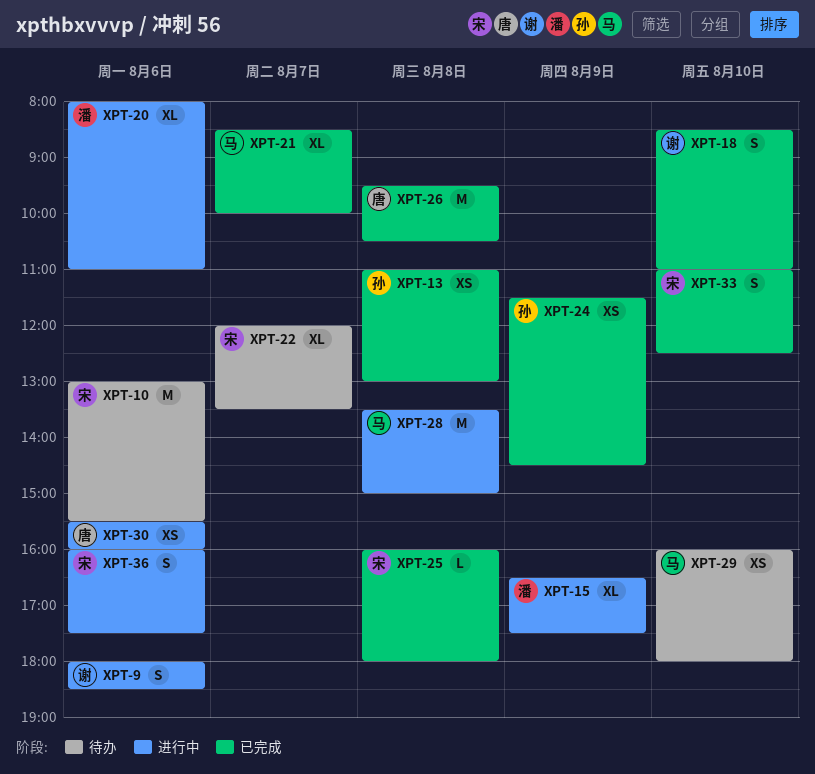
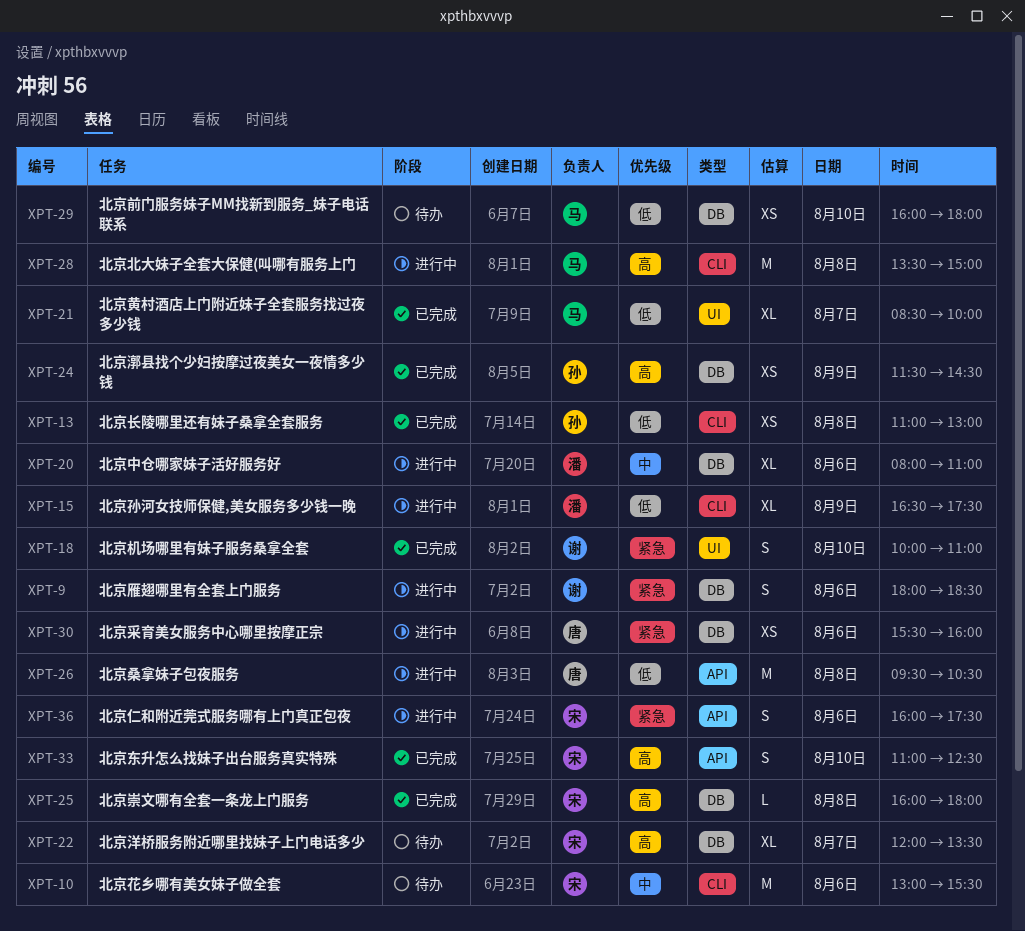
XPT-18, begins: 08:30 -> 10:00
XPT-26, status: 已完成 -> 进行中

